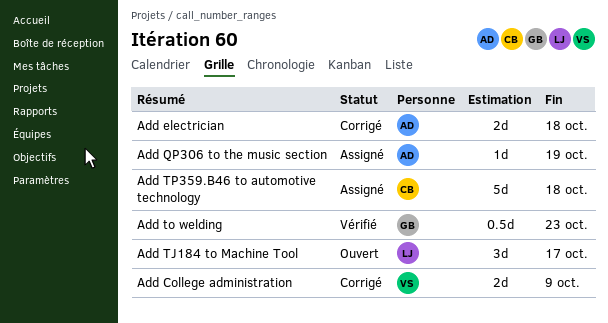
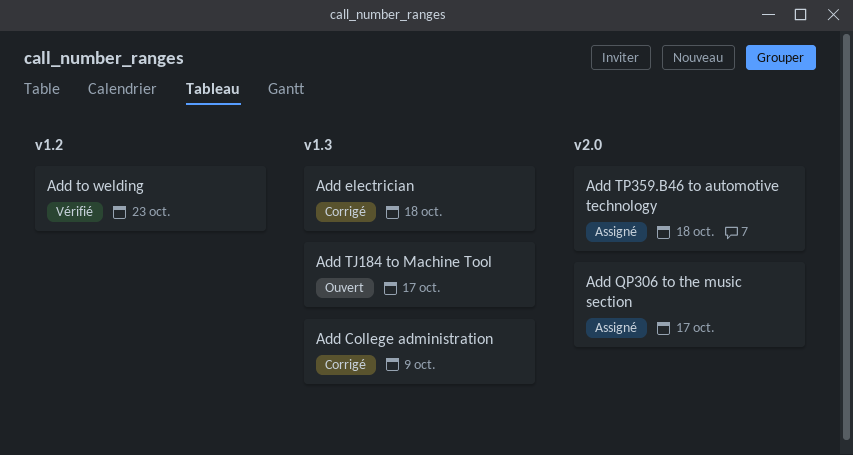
Add QP306 to the music section, due: Oct 19 -> Oct 17

